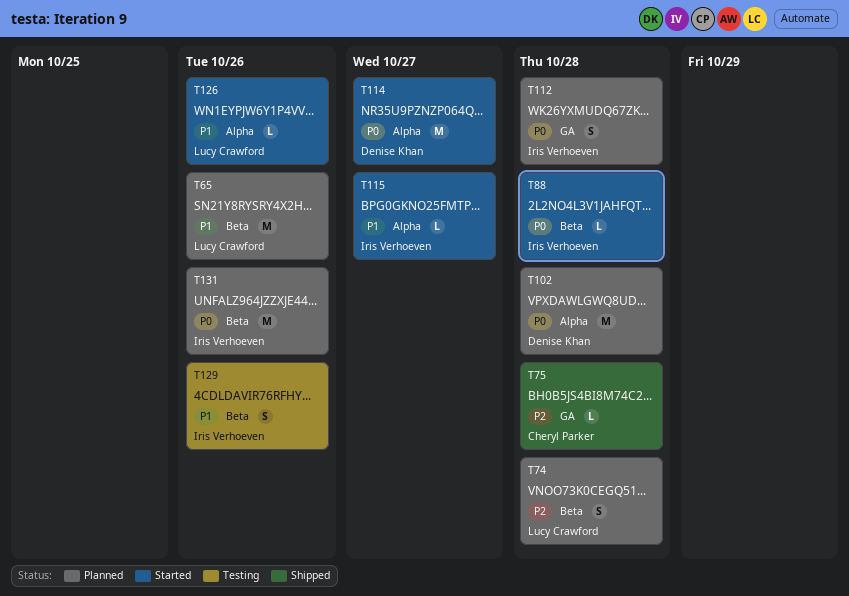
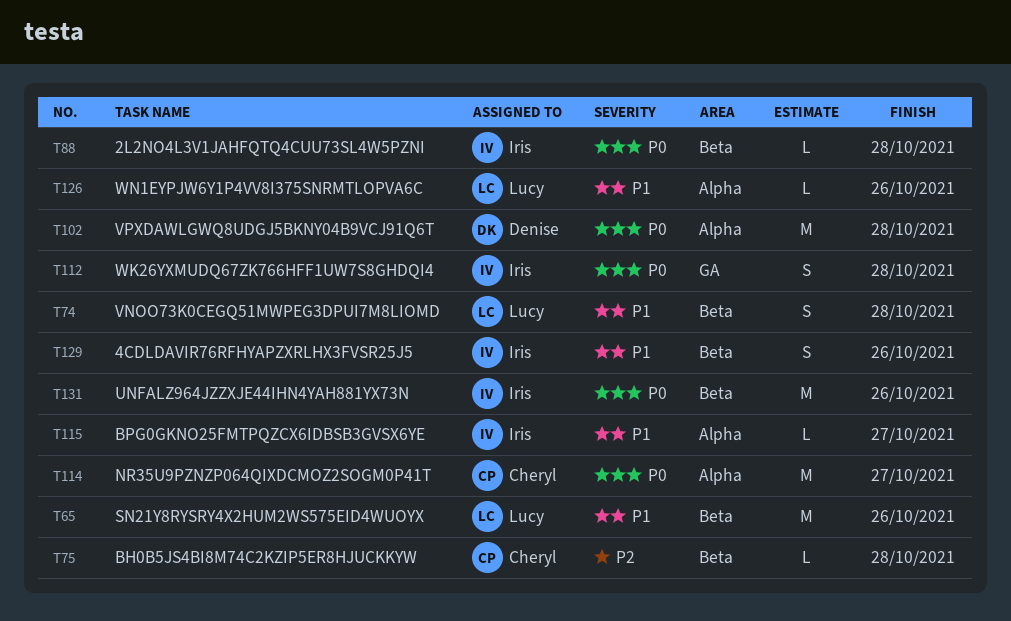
T74, priority: P2 -> P1
T75, label: GA -> Beta
T114, owner: Denise Khan -> Cheryl Parker

